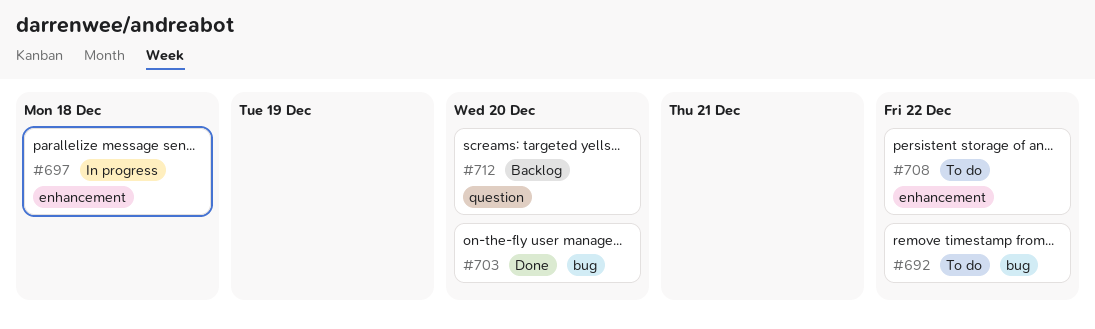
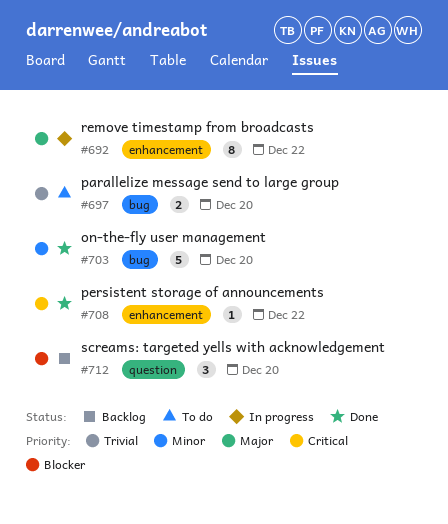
#692, status: To do -> In progress
#692, label: bug -> enhancement
#697, status: In progress -> To do
#697, label: enhancement -> bug
#697, due: Dec 18 -> Dec 20
#708, status: To do -> Done

